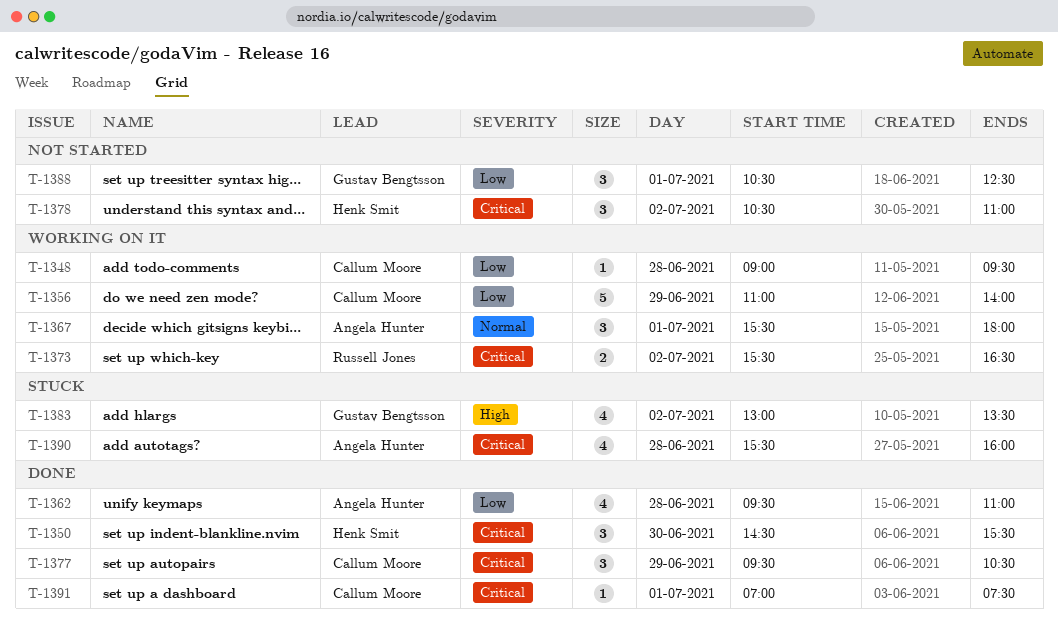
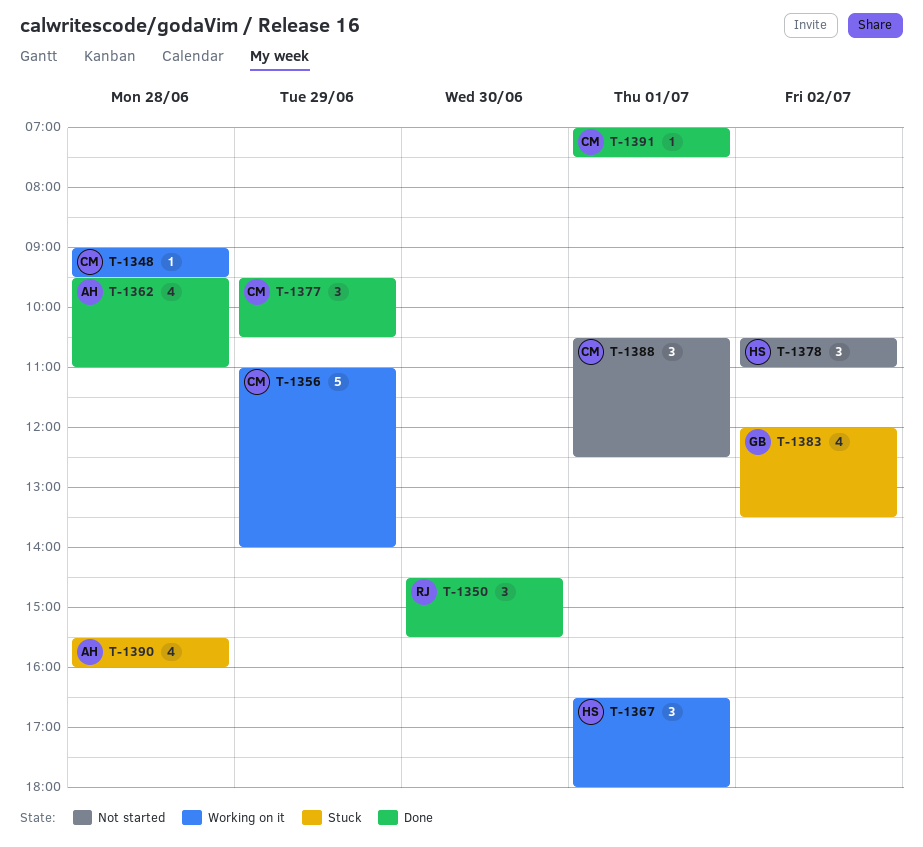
T-1350, owner: Henk Smit -> Russell Jones
T-1367, owner: Angela Hunter -> Henk Smit
T-1367, begins: 15:30 -> 16:30
T-1373: present -> none
T-1383, begins: 13:00 -> 12:00
T-1388, owner: Gustav Bengtsson -> Callum Moore

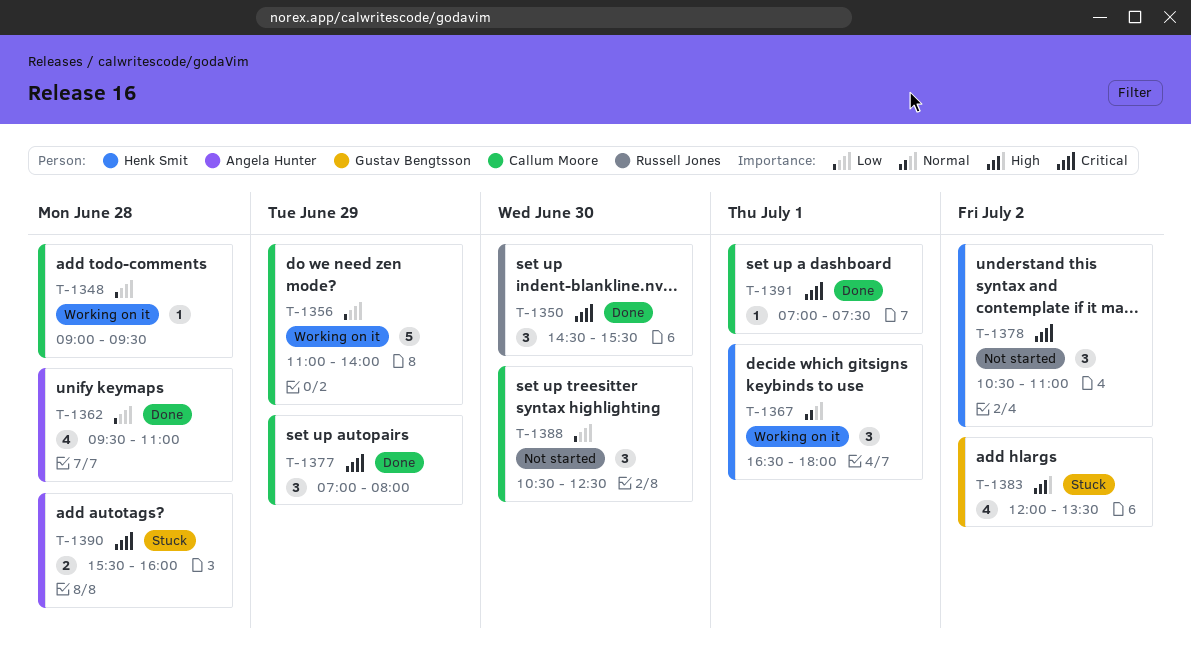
T-1377, begins: 09:30 -> 07:00
T-1377, ends: 10:30 -> 08:00
T-1388, day: Jul 1 -> Jun 30
T-1390, estimate: 4 -> 2

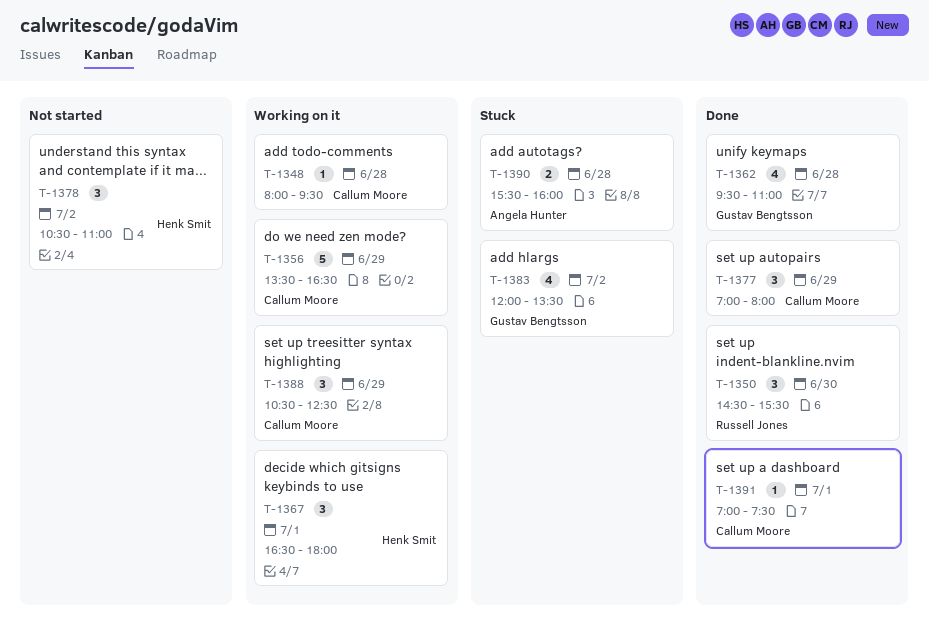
T-1348, begins: 09:00 -> 08:00
T-1356, begins: 11:00 -> 13:30
T-1356, ends: 14:00 -> 16:30
T-1362, owner: Angela Hunter -> Gustav Bengtsson
T-1388, status: Not started -> Working on it
T-1388, day: Jun 30 -> Jun 29

